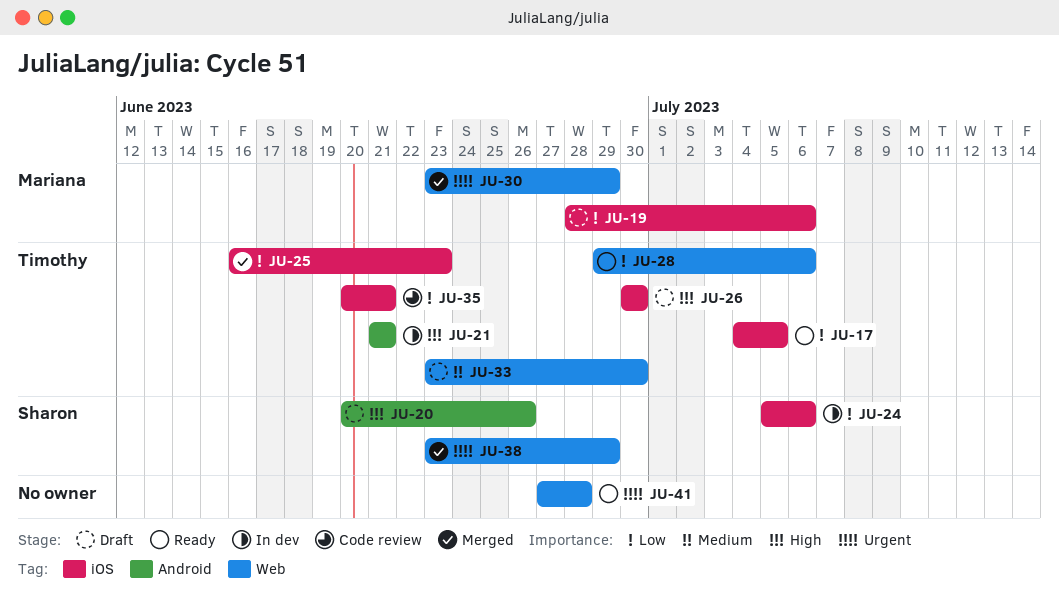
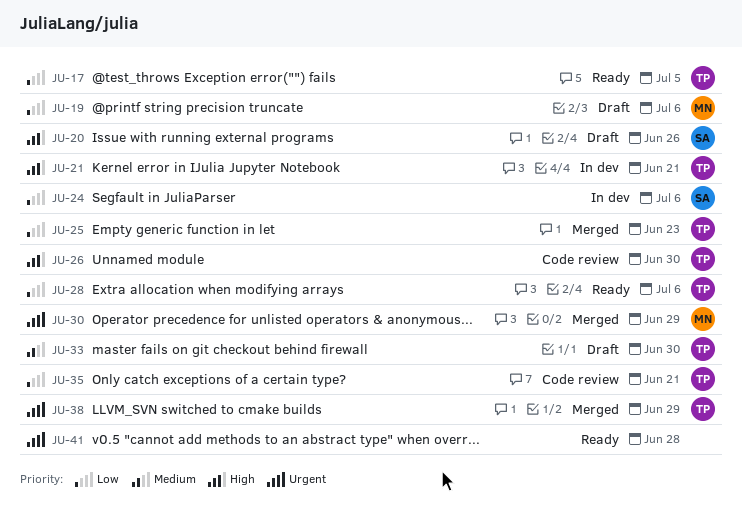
JU-26, status: Draft -> Code review
JU-38, owner: Sharon -> Timothy

